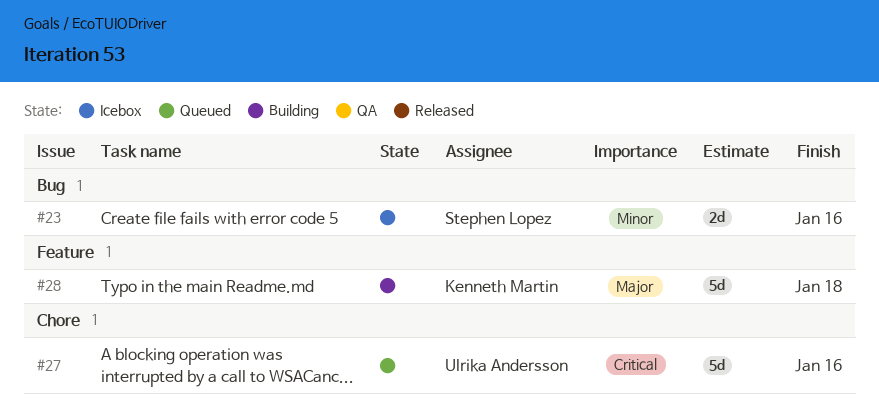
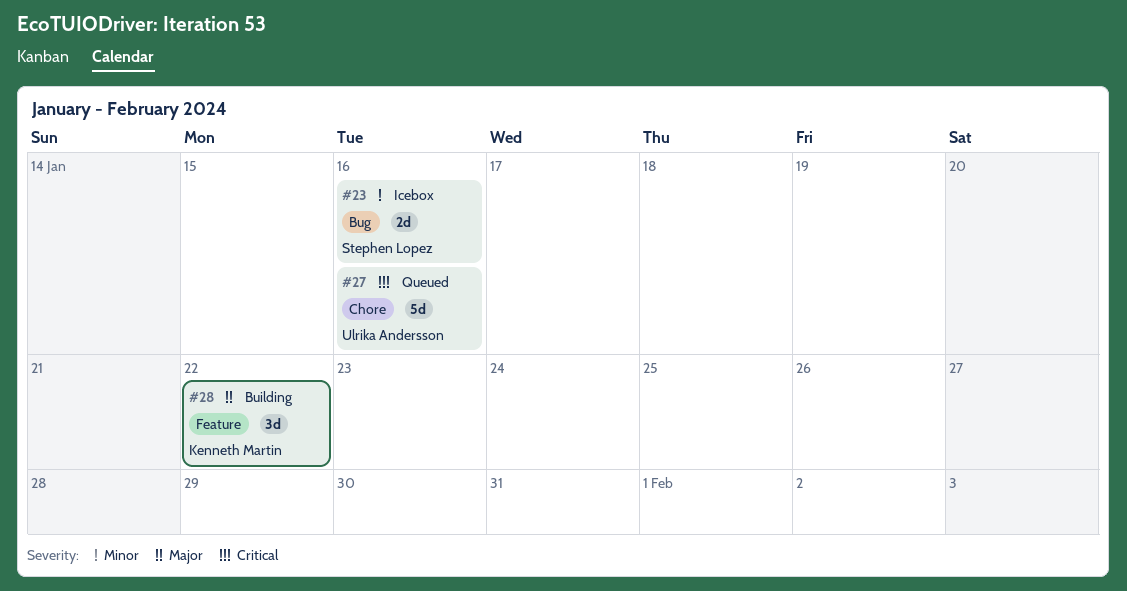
#28, estimate: 5d -> 3d
#28, due: Jan 18 -> Jan 22

